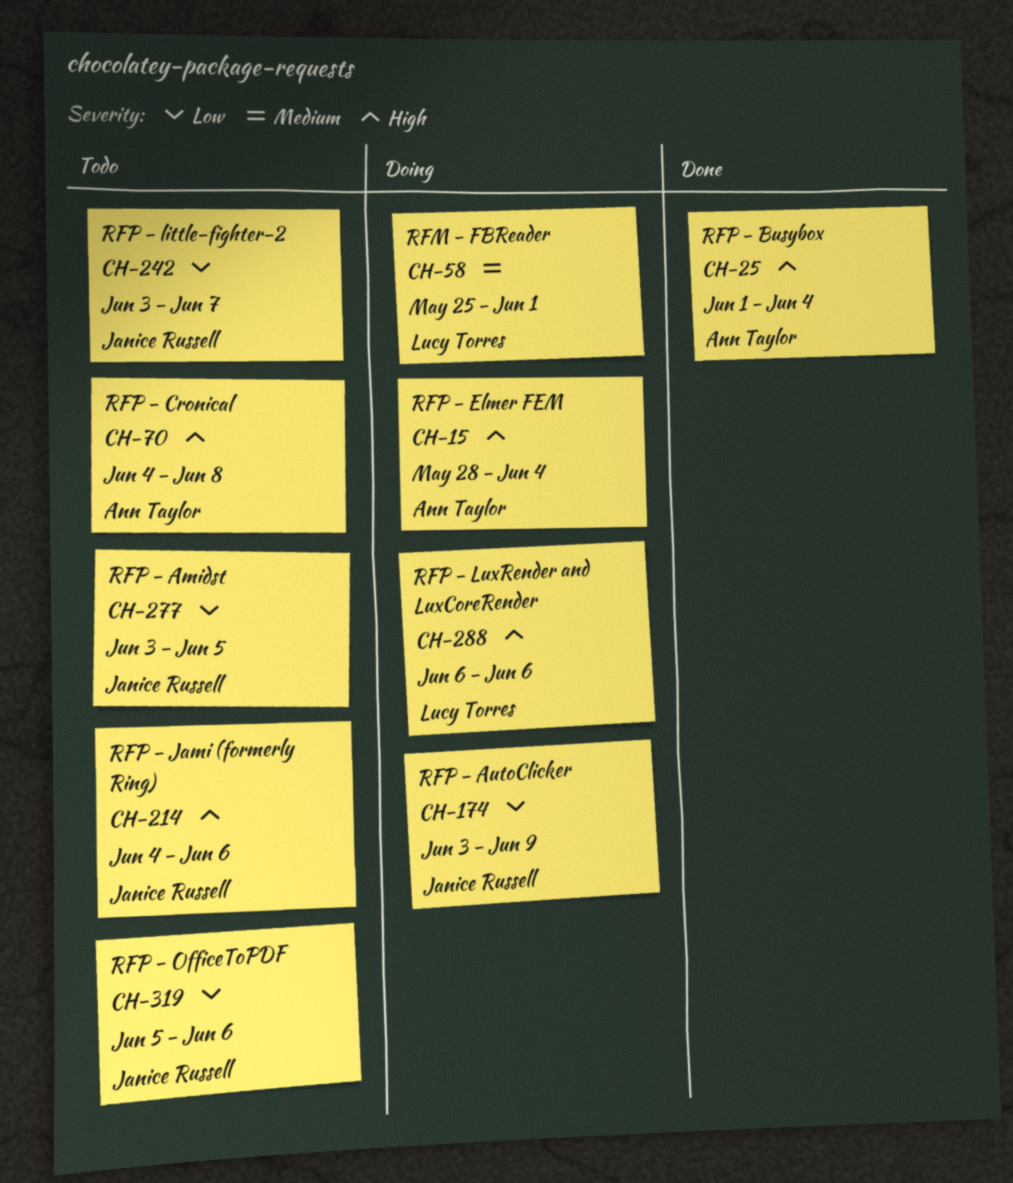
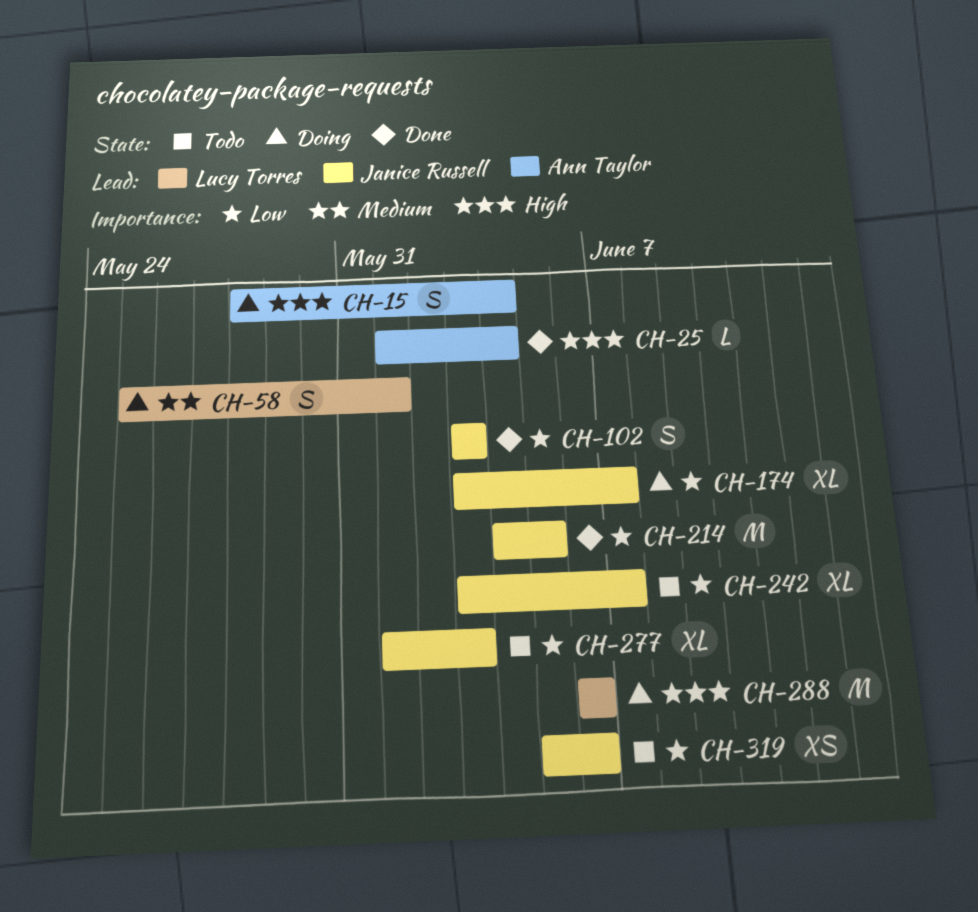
CH-70: present -> none
CH-102: none -> present
CH-174, due: Jun 9 -> Jun 7
CH-214, status: Todo -> Done
CH-214, priority: High -> Low
CH-214, due: Jun 6 -> Jun 5
CH-277, start: Jun 3 -> Jun 1
CH-277, due: Jun 5 -> Jun 3

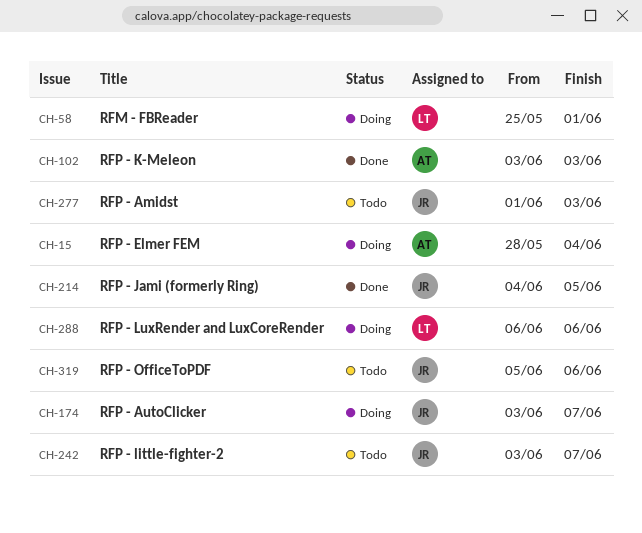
CH-25: present -> none
CH-102, owner: Janice Russell -> Ann Taylor

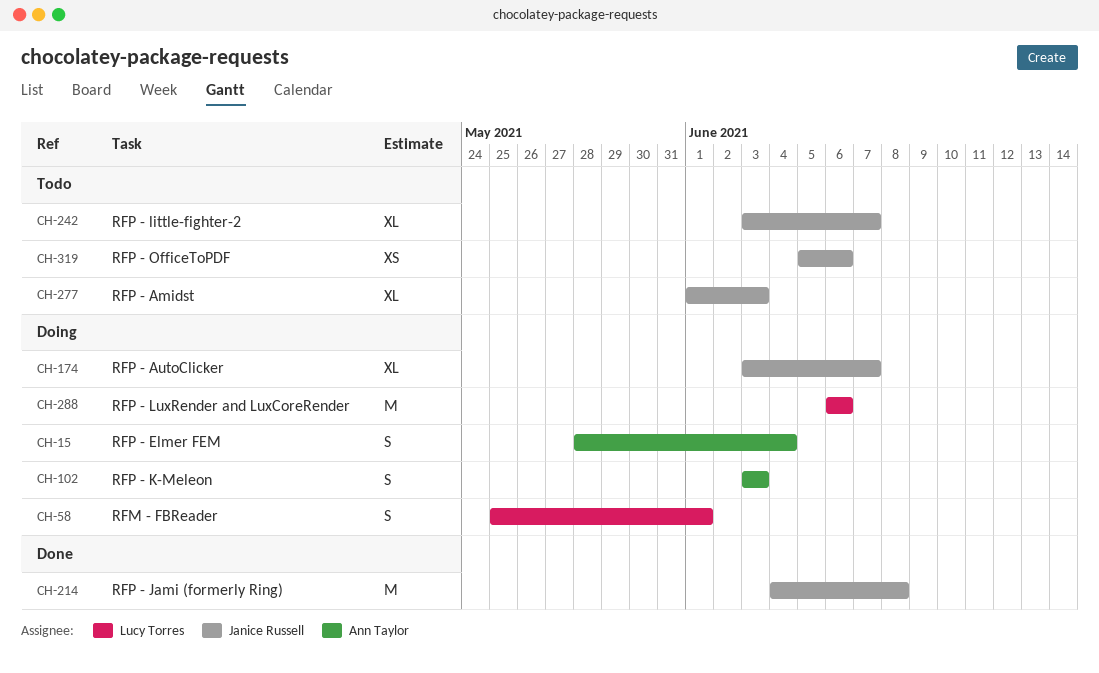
CH-102, status: Done -> Doing
CH-214, due: Jun 5 -> Jun 8

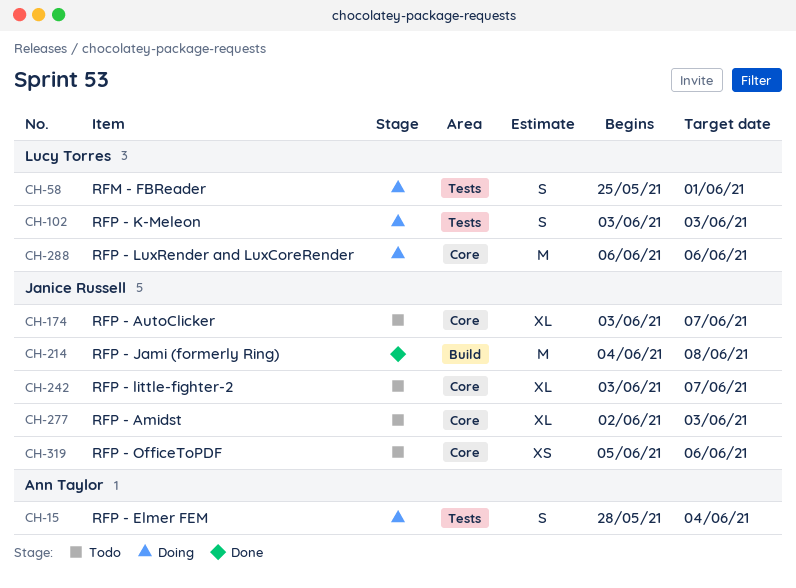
CH-102, owner: Ann Taylor -> Lucy Torres
CH-174, status: Doing -> Todo
CH-277, start: Jun 1 -> Jun 2

